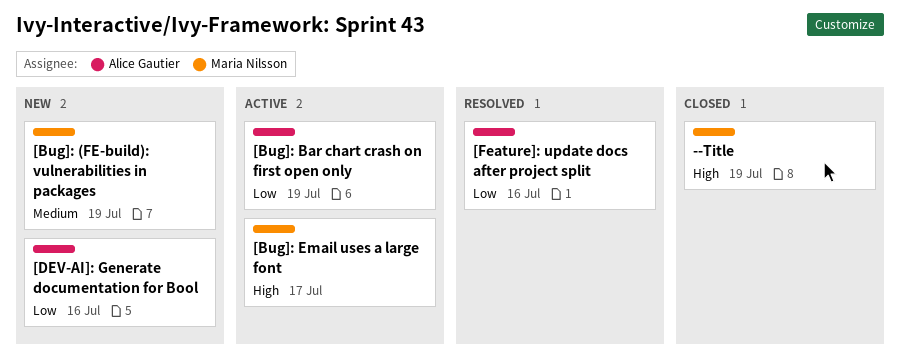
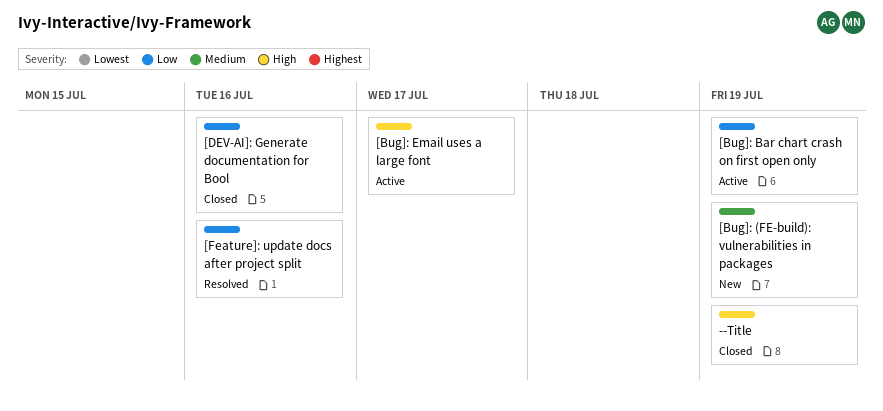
[DEV-AI]: Generate documentation for Bool, status: New -> Closed

